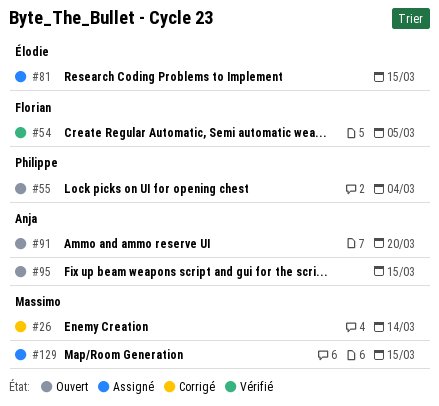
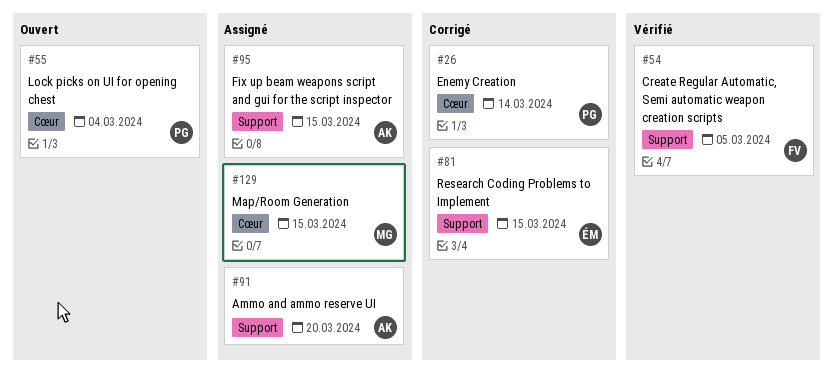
#26, owner: Massimo -> Philippe
#81, status: Assigné -> Corrigé
#91, status: Ouvert -> Assigné
#95, status: Ouvert -> Assigné

